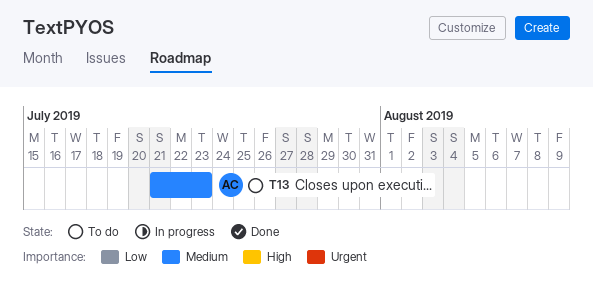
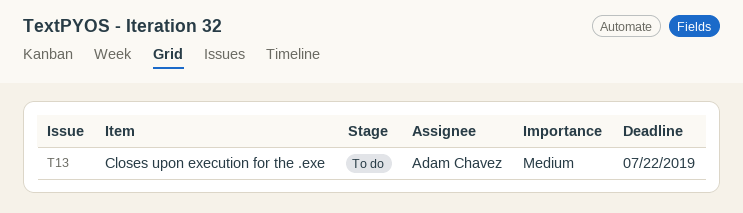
T13, due: Jul 23 -> Jul 22

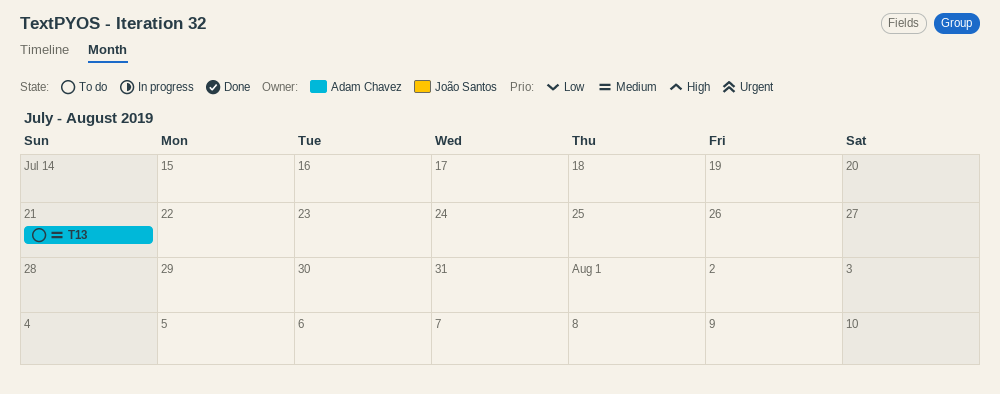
T13, due: Jul 22 -> Jul 21

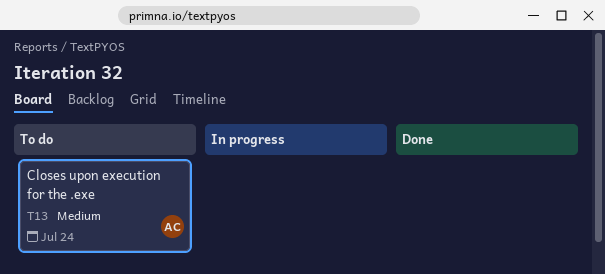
T13, due: Jul 21 -> Jul 24

